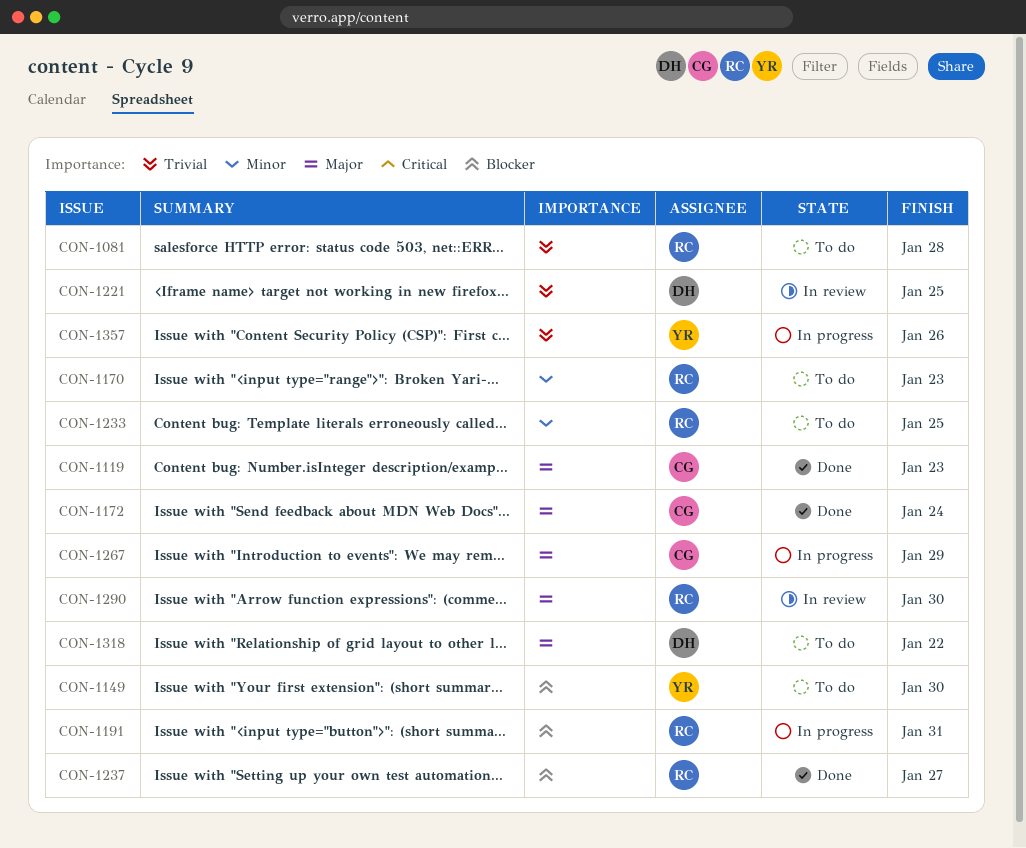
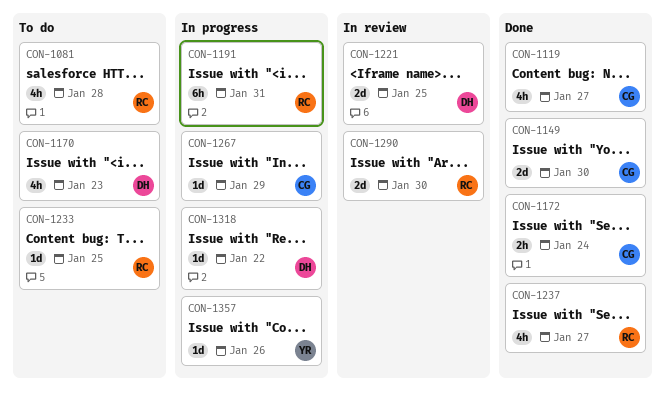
CON-1119, due: Jan 23 -> Jan 27
CON-1149, status: To do -> Done
CON-1149, owner: YR -> CG
CON-1170, owner: RC -> DH
CON-1318, status: To do -> In progress

